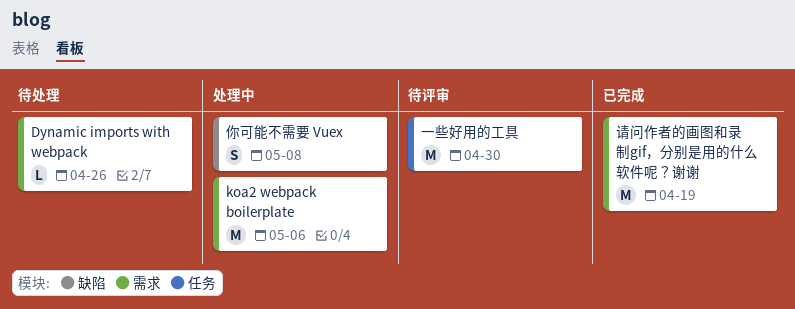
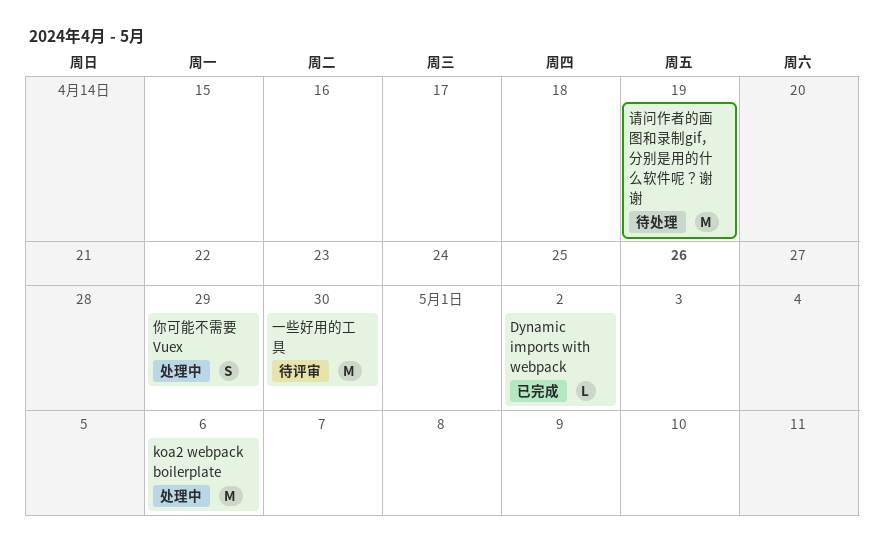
Dynamic imports with webpack, status: 待处理 -> 已完成
Dynamic imports with webpack, due: Apr 26 -> May 2
你可能不需要 Vuex, due: May 8 -> Apr 29
请问作者的画图和录制gif，分别是用的什么软件呢？谢谢, status: 已完成 -> 待处理

